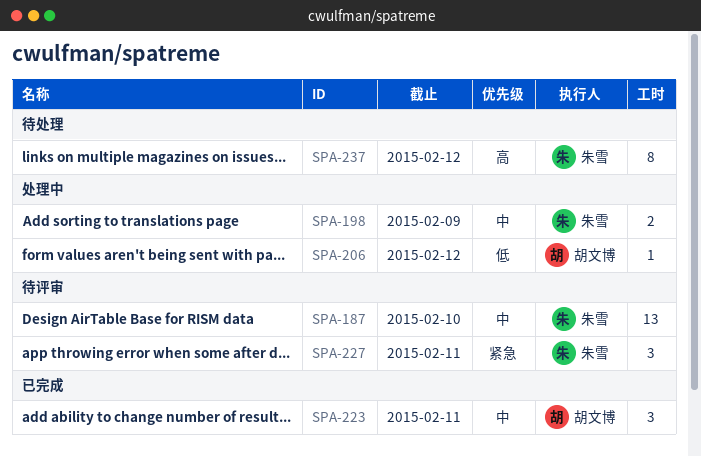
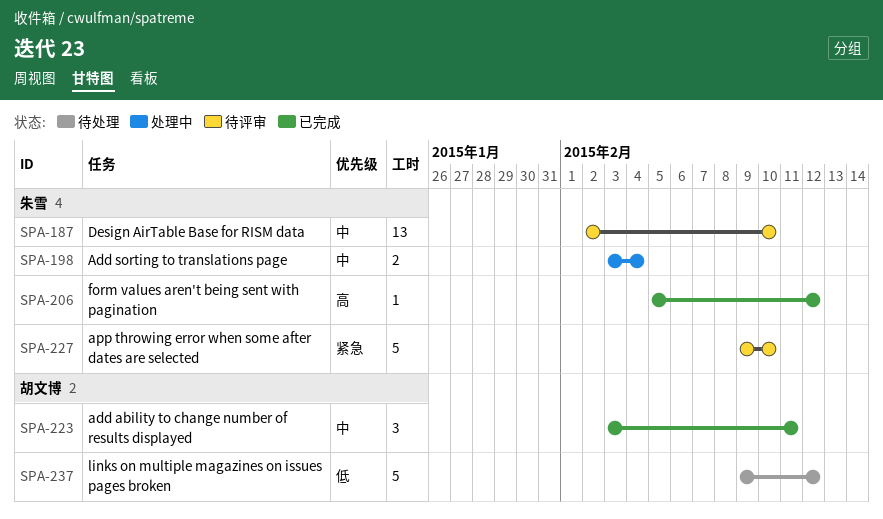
SPA-198, due: Feb 9 -> Feb 4
SPA-206, status: 处理中 -> 已完成
SPA-206, owner: 胡文博 -> 朱雪
SPA-206, priority: 低 -> 高
SPA-227, estimate: 3 -> 5
SPA-227, due: Feb 11 -> Feb 10
SPA-237, owner: 朱雪 -> 胡文博
SPA-237, priority: 高 -> 低
SPA-237, estimate: 8 -> 5

